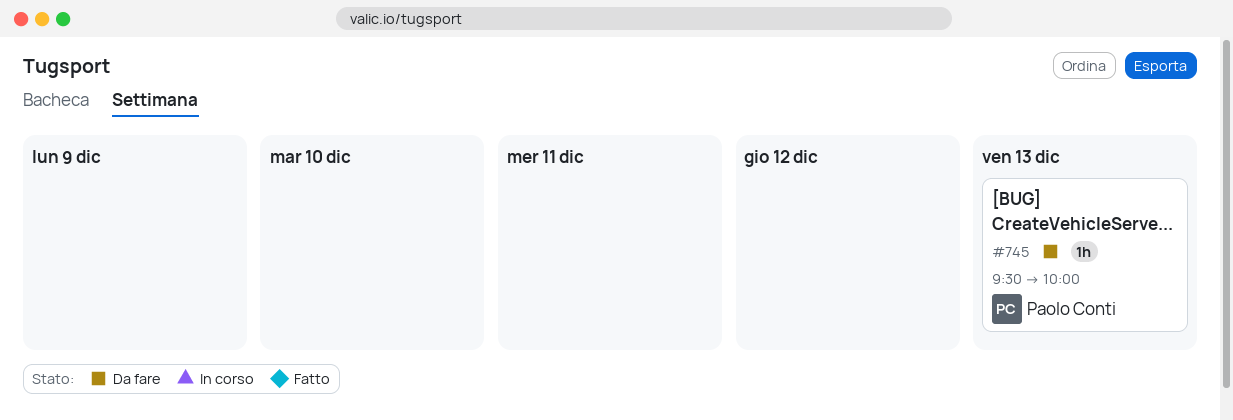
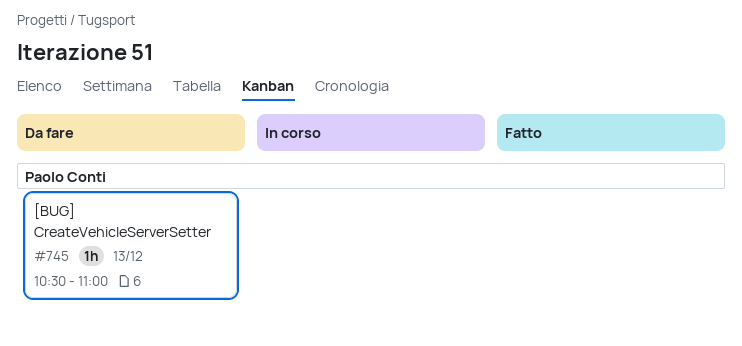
#745, begins: 09:30 -> 10:30
#745, ends: 10:00 -> 11:00

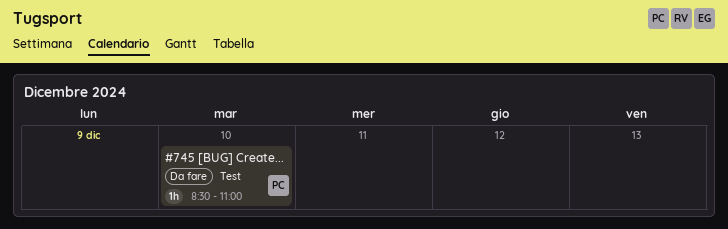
#745, day: Dec 13 -> Dec 10
#745, begins: 10:30 -> 08:30

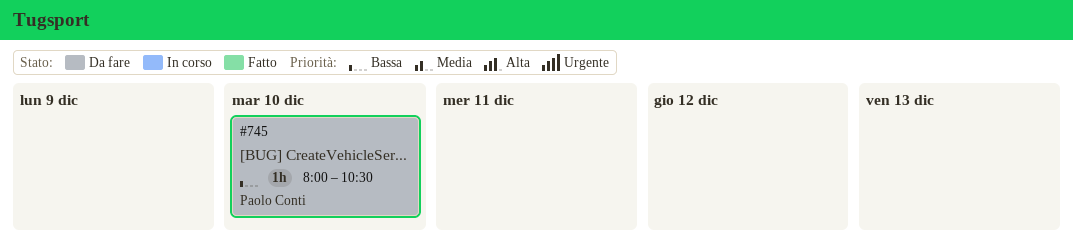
#745, begins: 08:30 -> 08:00
#745, ends: 11:00 -> 10:30

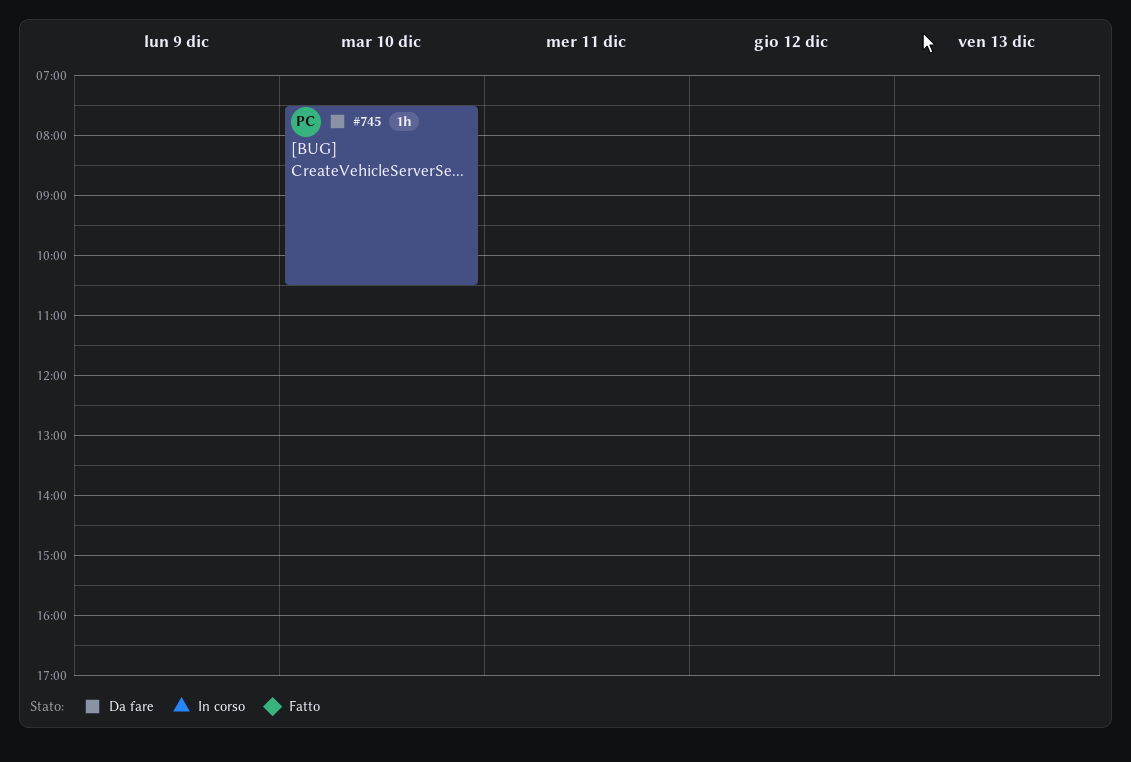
#745, begins: 08:00 -> 07:30

